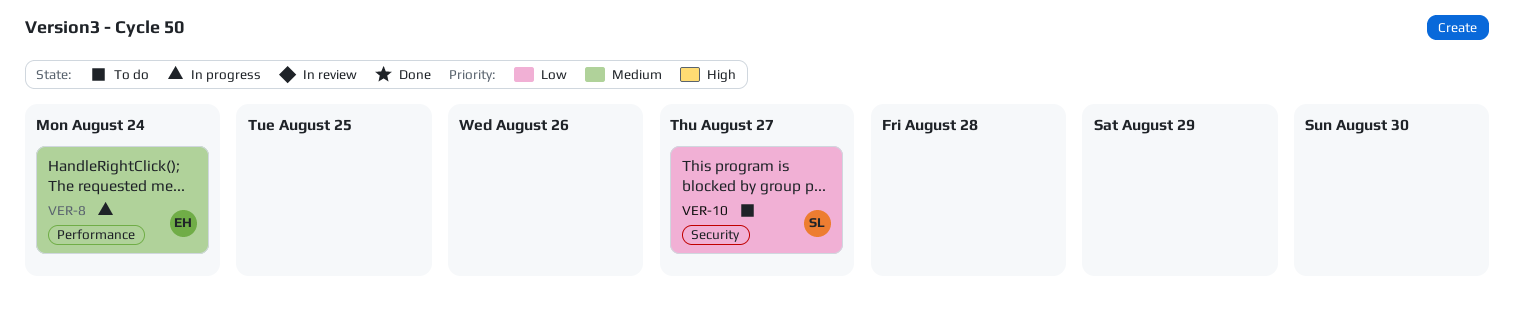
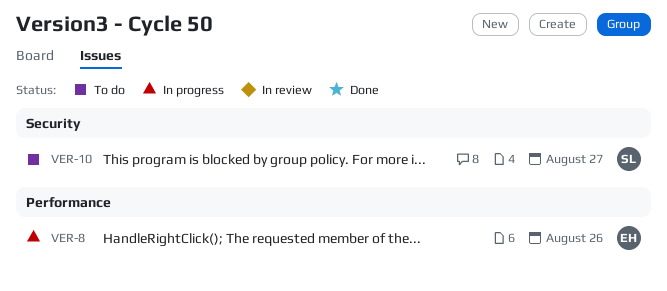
VER-8, due: Aug 24 -> Aug 26

